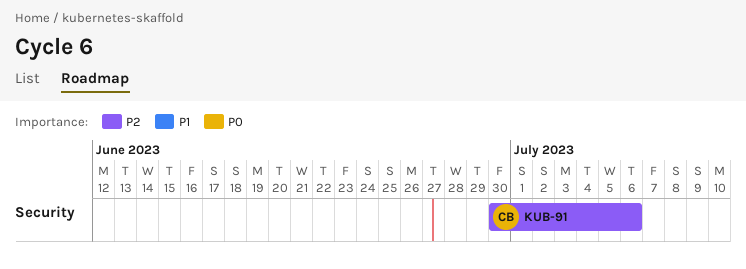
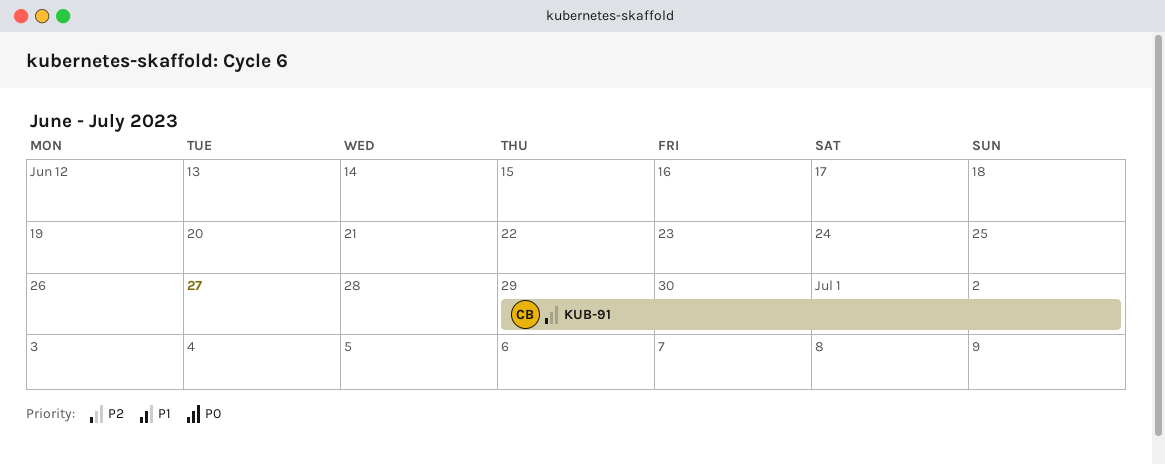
KUB-91, start: Jun 30 -> Jun 29
KUB-91, due: Jul 6 -> Jul 2

